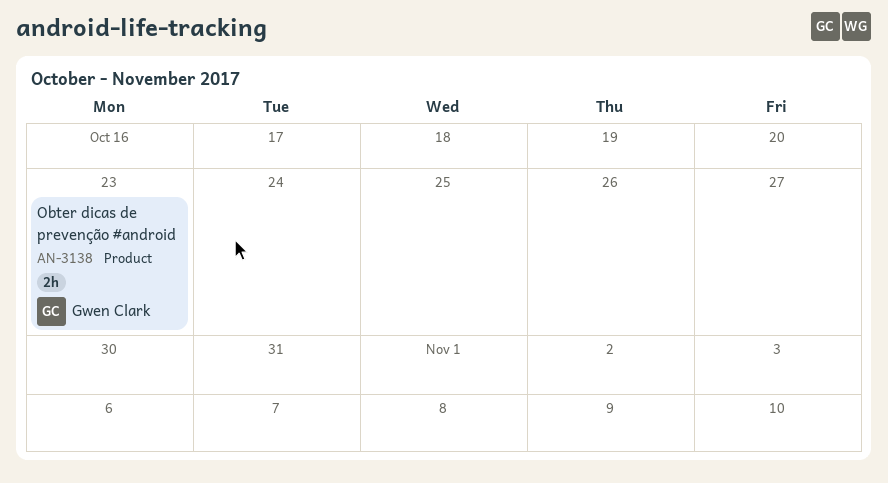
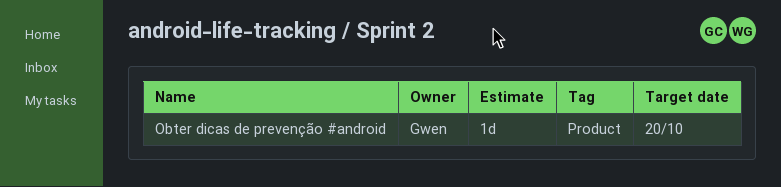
Obter dicas de prevenção #android, estimate: 2h -> 1d
Obter dicas de prevenção #android, due: Oct 23 -> Oct 20

